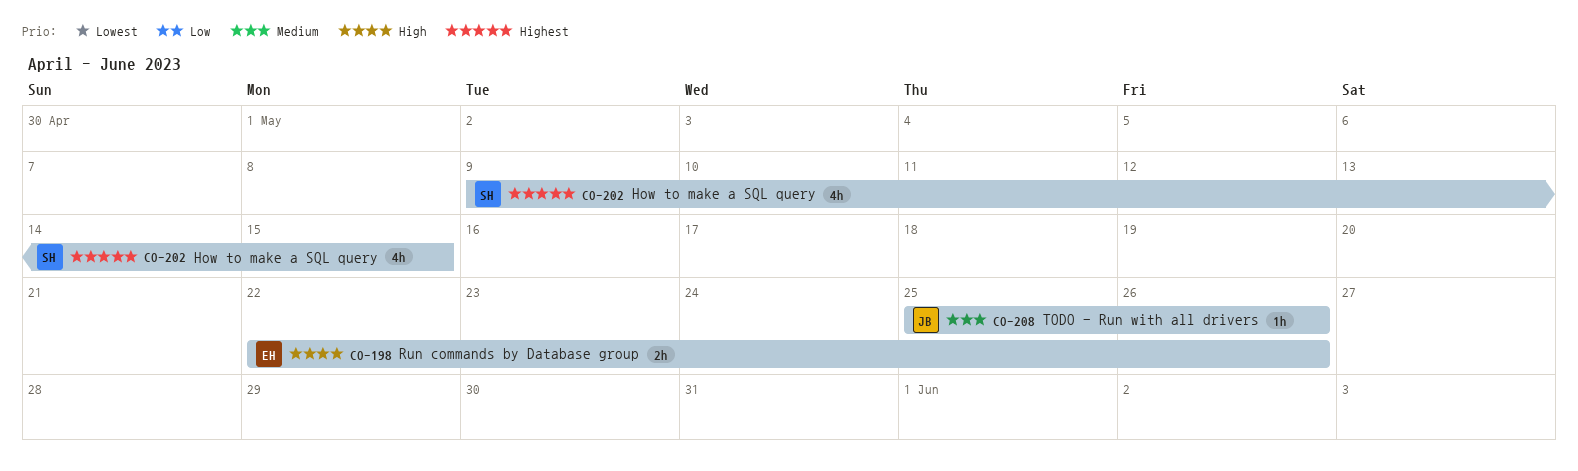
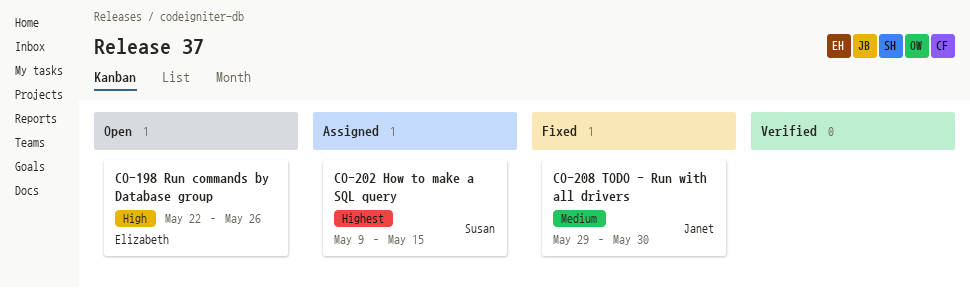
CO-208, start: May 25 -> May 29
CO-208, due: May 26 -> May 30

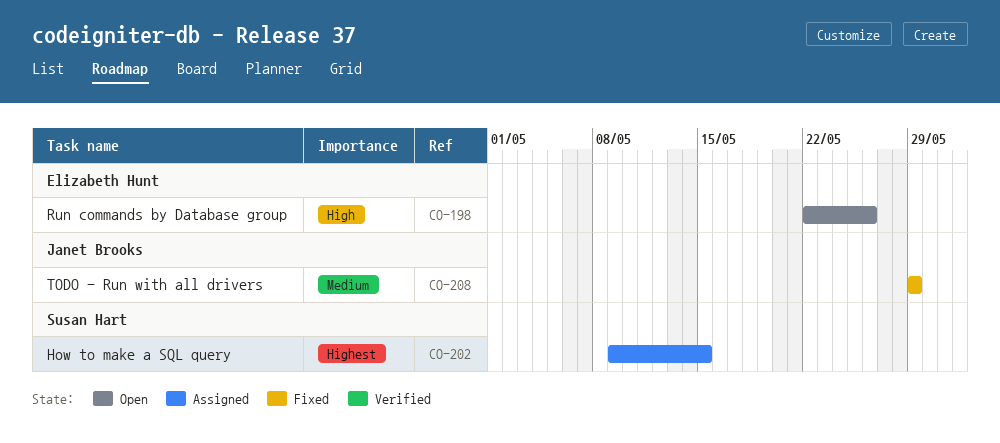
CO-208, due: May 30 -> May 29

